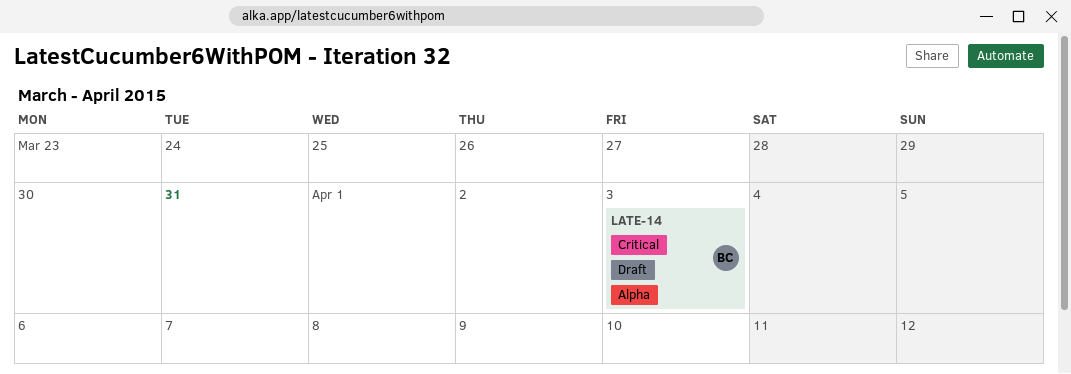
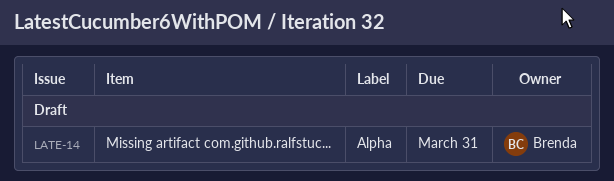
LATE-14, due: Apr 3 -> Mar 31

